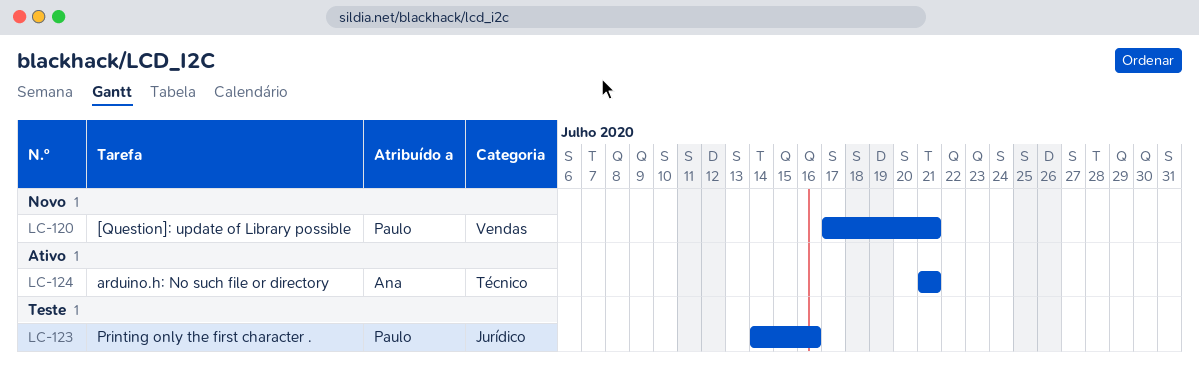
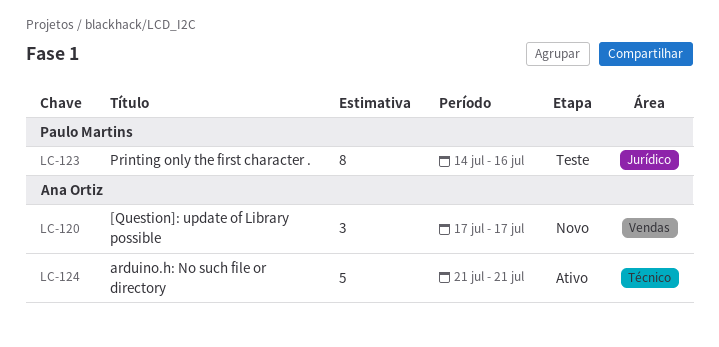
LC-120, owner: Paulo Martins -> Ana Ortiz
LC-120, due: Jul 21 -> Jul 17

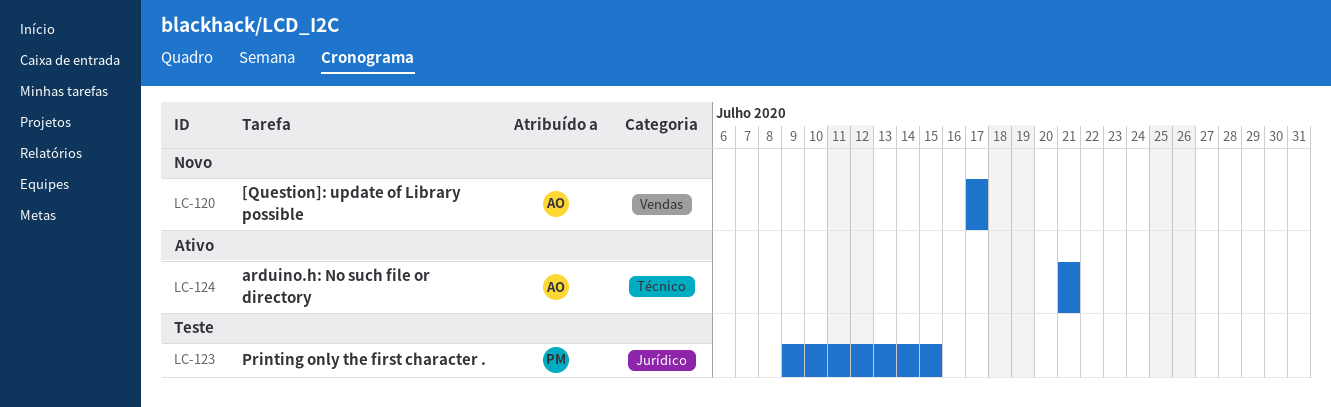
LC-123, start: Jul 14 -> Jul 9
LC-123, due: Jul 16 -> Jul 15

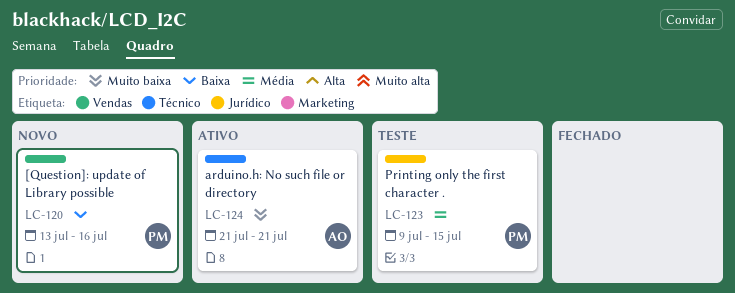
LC-120, owner: AO -> PM
LC-120, start: Jul 17 -> Jul 13
LC-120, due: Jul 17 -> Jul 16

